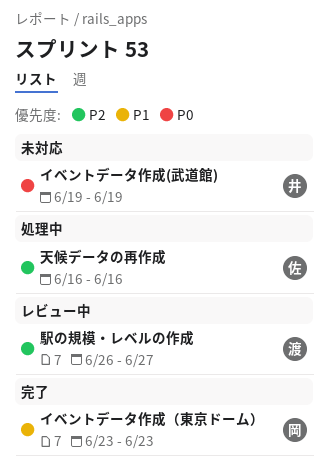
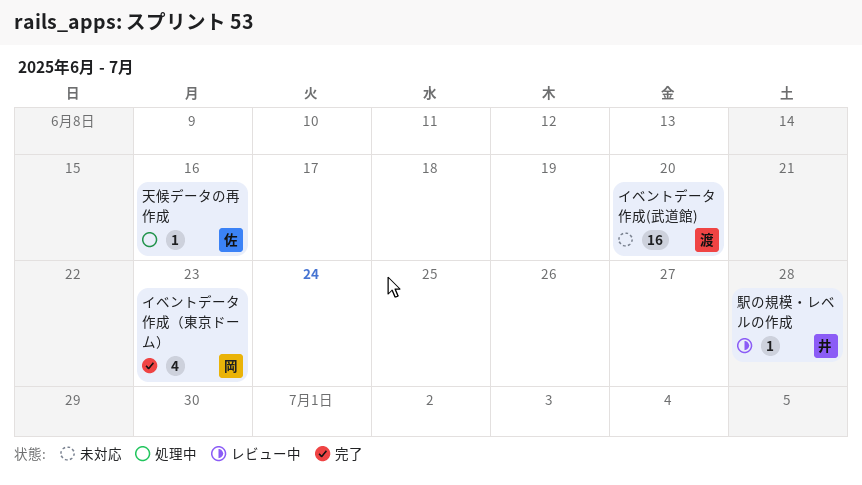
イベントデータ作成(武道館), owner: 井 -> 渡
イベントデータ作成(武道館), due: Jun 19 -> Jun 20
駅の規模・レベルの作成, owner: 渡 -> 井
駅の規模・レベルの作成, due: Jun 27 -> Jun 28

